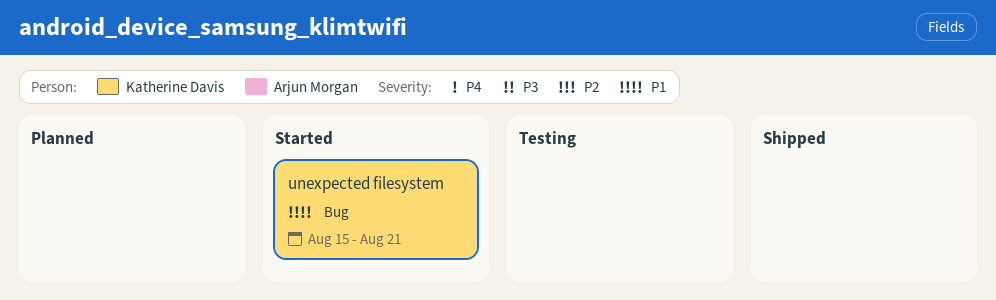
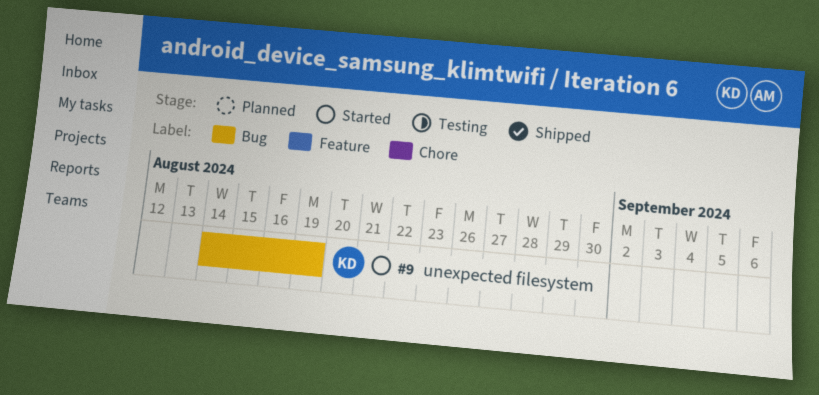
unexpected filesystem, start: Aug 15 -> Aug 14
unexpected filesystem, due: Aug 21 -> Aug 19

